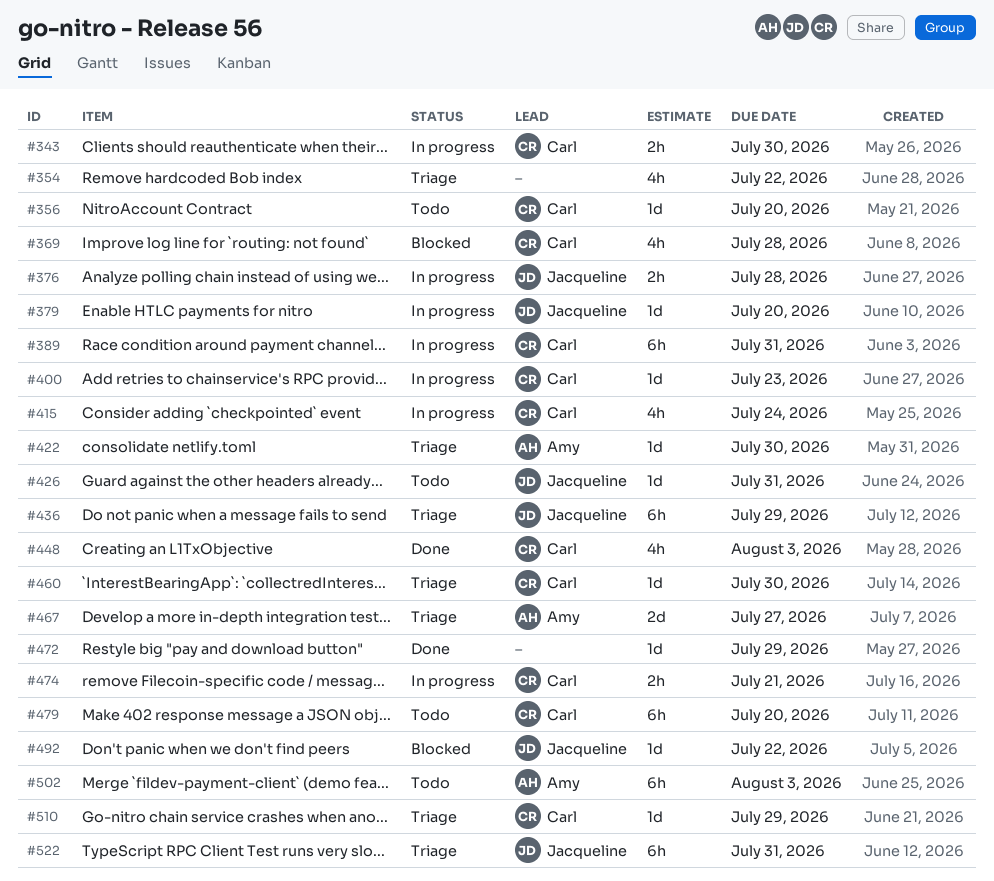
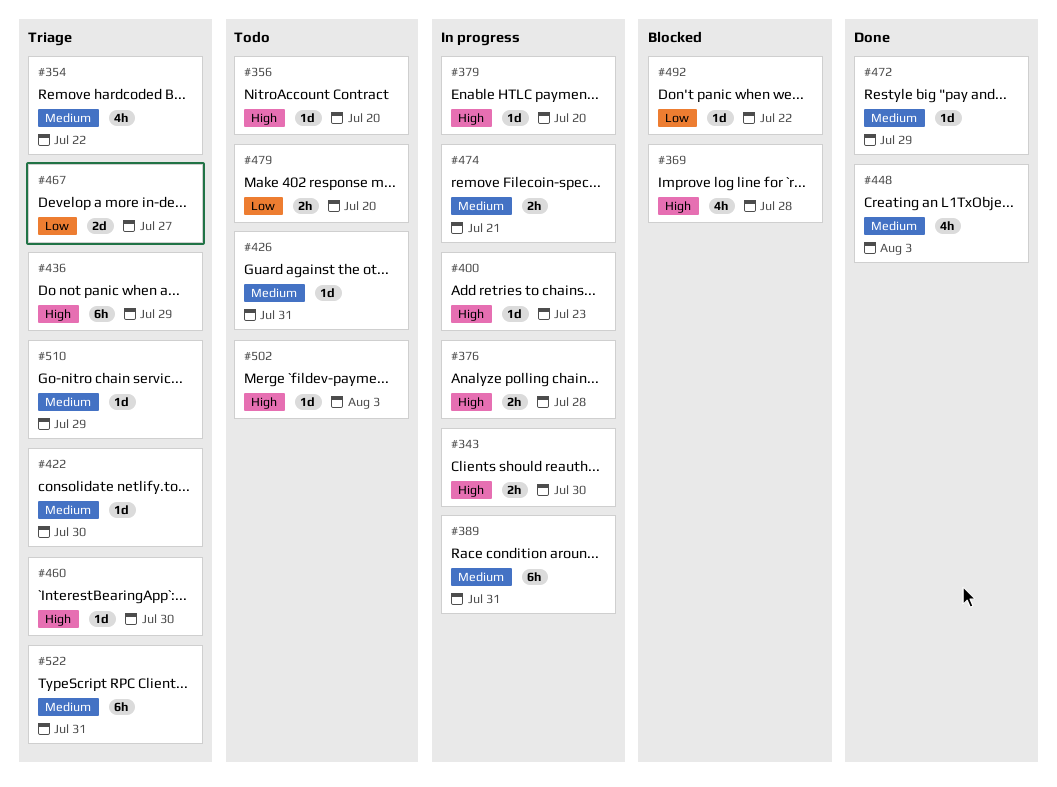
#415: present -> none
#479, estimate: 6h -> 2h
#502, estimate: 6h -> 1d

